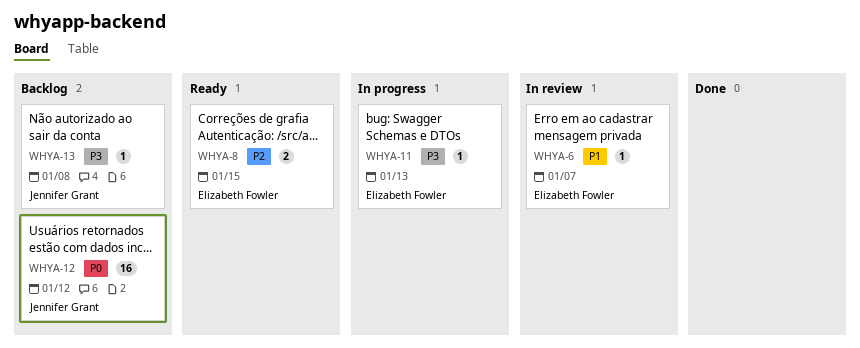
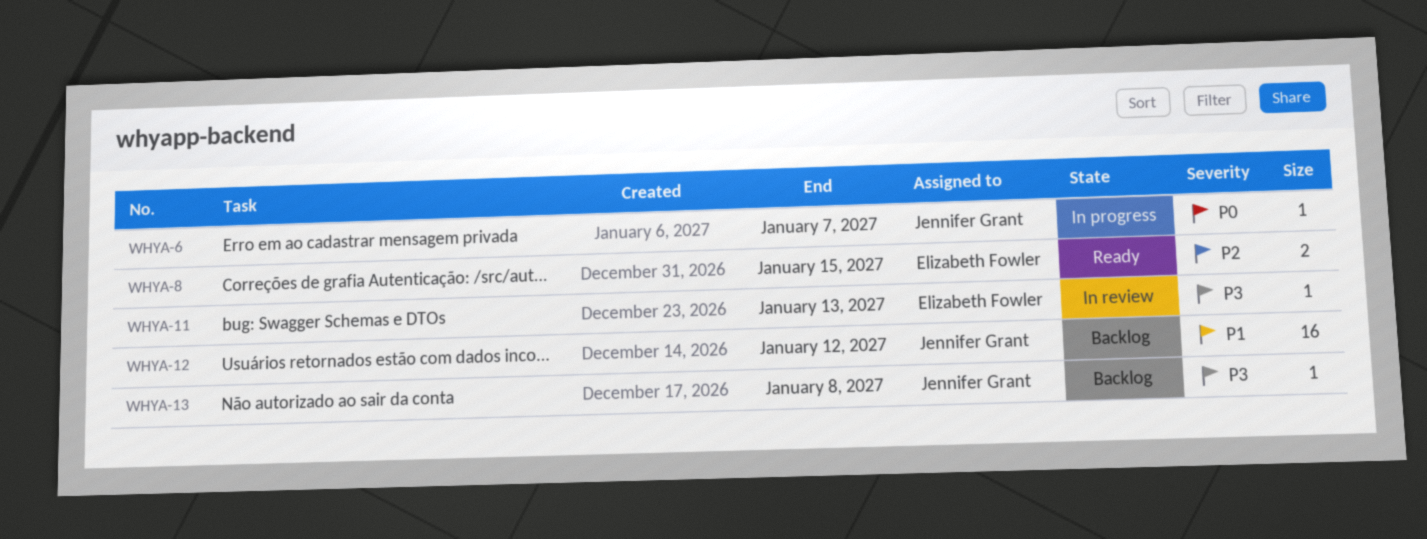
WHYA-6, status: In review -> In progress
WHYA-6, owner: Elizabeth Fowler -> Jennifer Grant
WHYA-6, priority: P1 -> P0
WHYA-11, status: In progress -> In review
WHYA-12, priority: P0 -> P1

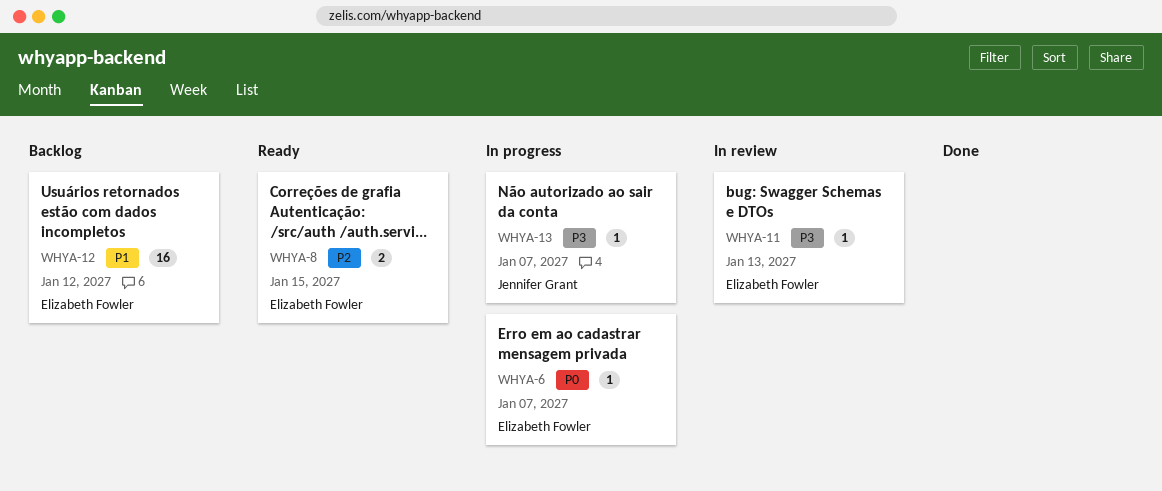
WHYA-6, owner: Jennifer Grant -> Elizabeth Fowler
WHYA-12, owner: Jennifer Grant -> Elizabeth Fowler
WHYA-13, status: Backlog -> In progress
WHYA-13, due: Jan 8 -> Jan 7

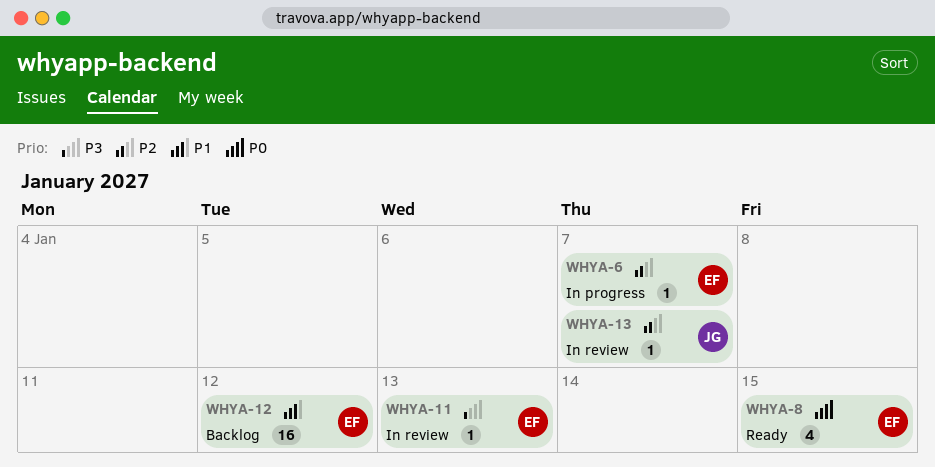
WHYA-6, priority: P0 -> P2
WHYA-8, priority: P2 -> P0
WHYA-8, estimate: 2 -> 4
WHYA-13, status: In progress -> In review
WHYA-13, priority: P3 -> P2

